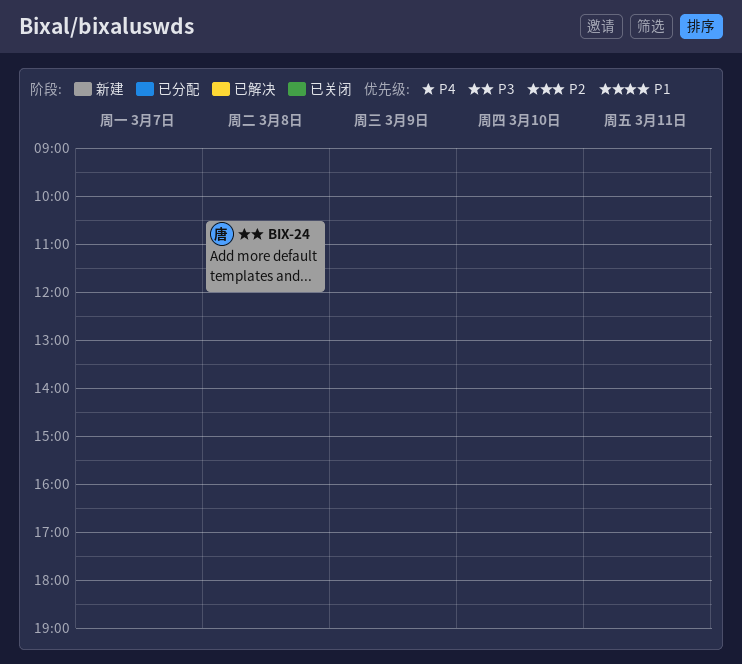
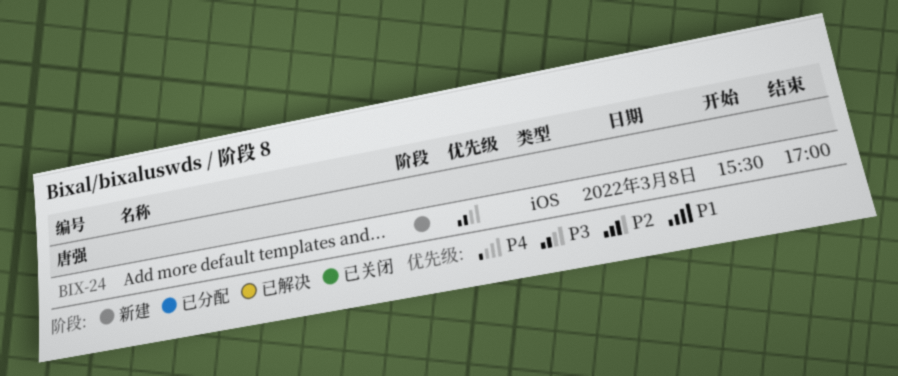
BIX-24, begins: 10:30 -> 15:30
BIX-24, ends: 12:00 -> 17:00

